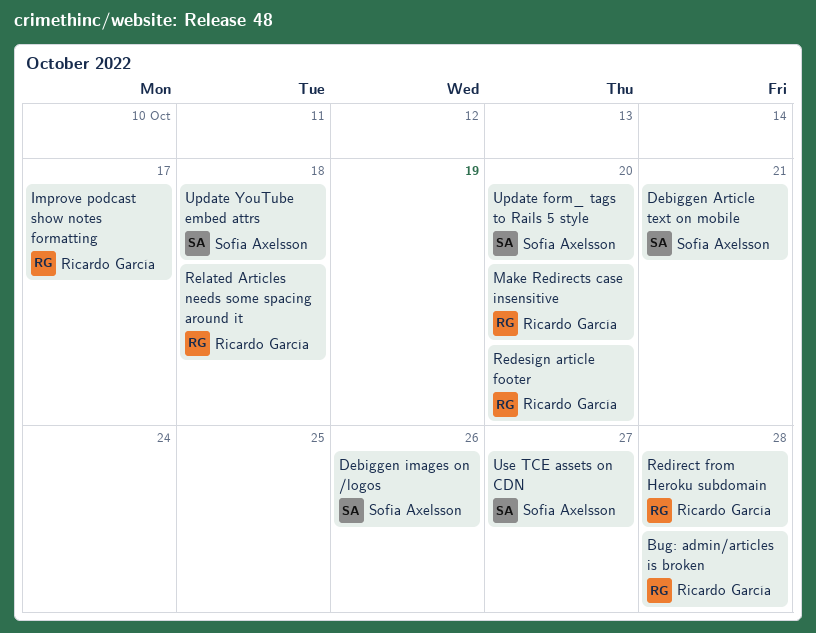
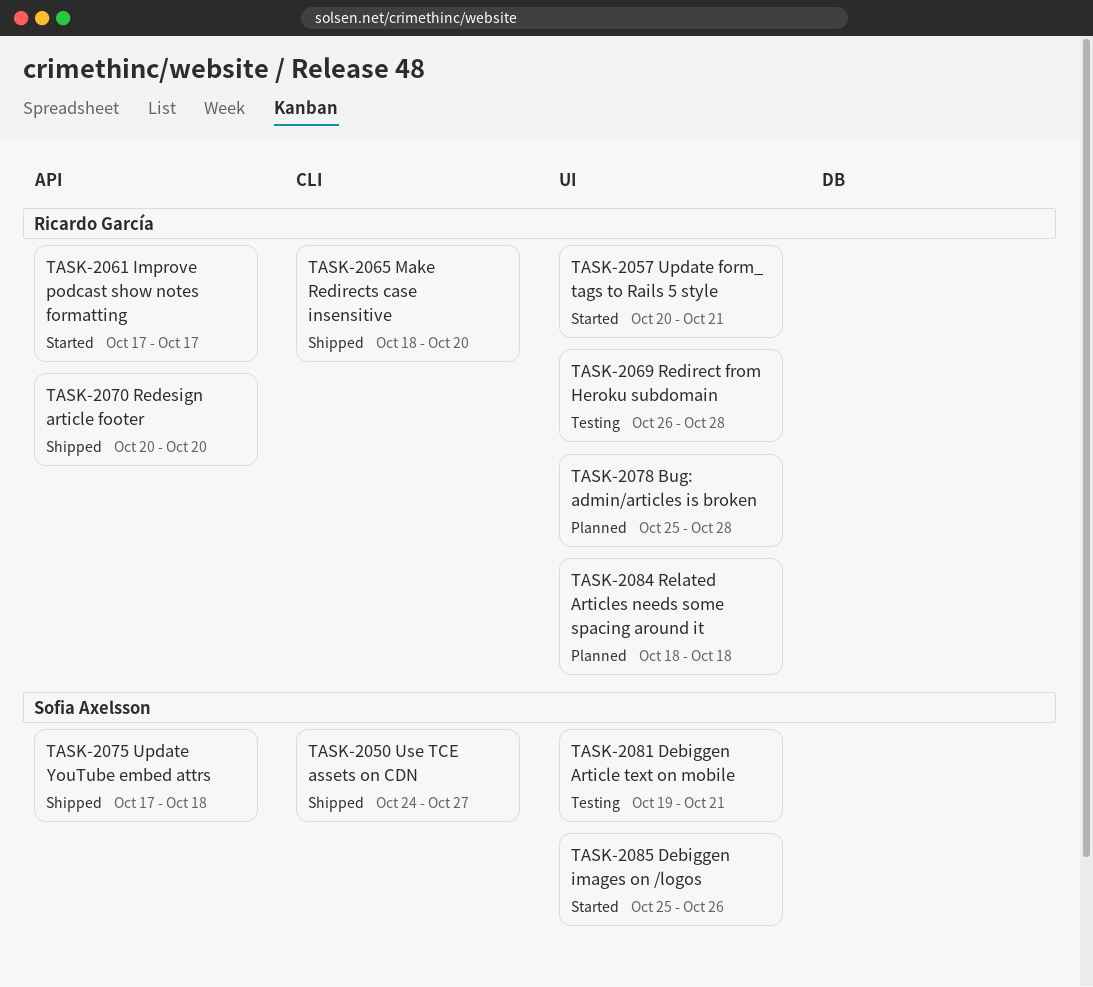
Update form_ tags to Rails 5 style, owner: Sofia Axelsson -> Ricardo García
Update form_ tags to Rails 5 style, due: Oct 20 -> Oct 21

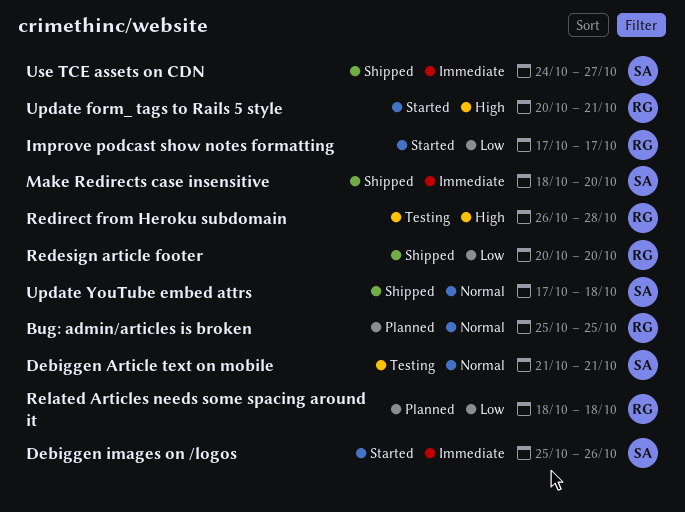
Bug: admin/articles is broken, due: Oct 28 -> Oct 25
Debiggen Article text on mobile, start: Oct 19 -> Oct 21
Make Redirects case insensitive, owner: Ricardo García -> Sofia Axelsson

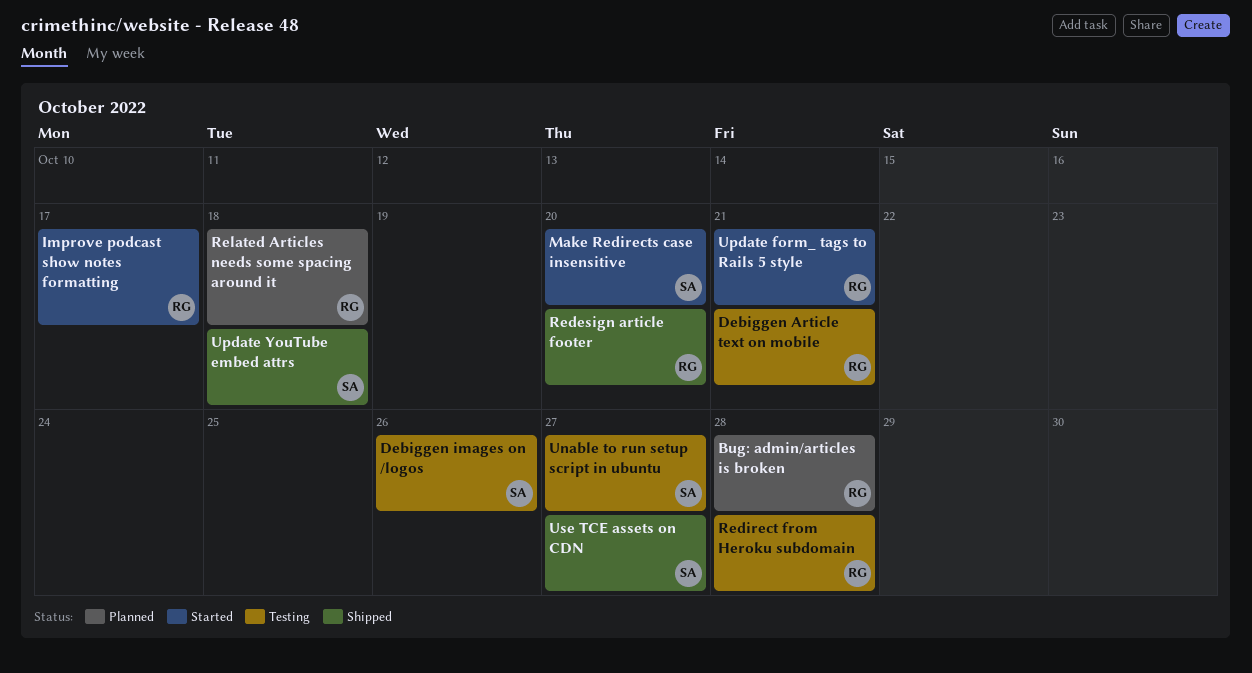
Bug: admin/articles is broken, due: Oct 25 -> Oct 28
Debiggen Article text on mobile, owner: SA -> RG
Debiggen images on /logos, status: Started -> Testing
Make Redirects case insensitive, status: Shipped -> Started
Unable to run setup script in ubuntu: none -> present

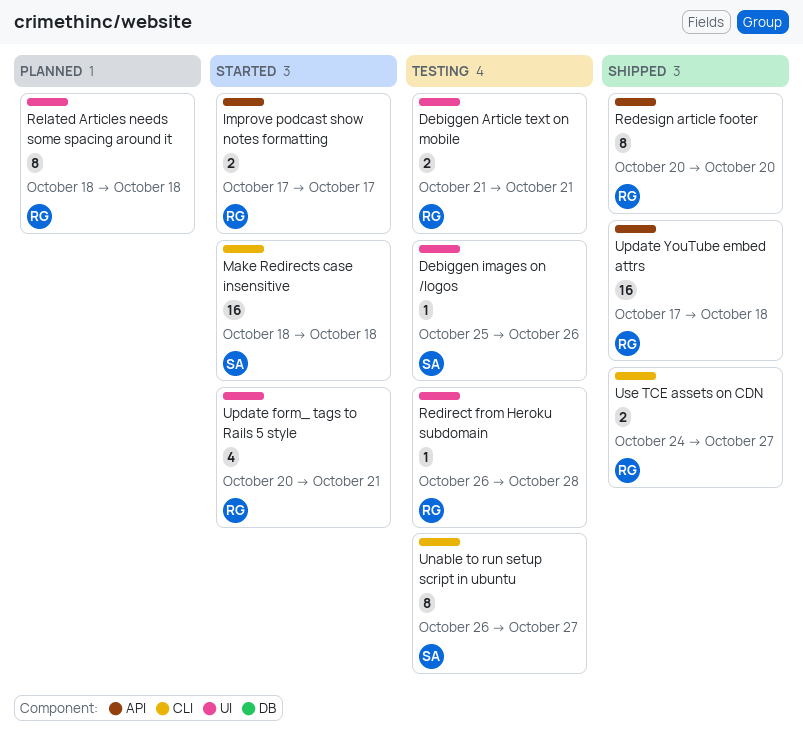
Bug: admin/articles is broken: present -> none
Make Redirects case insensitive, due: Oct 20 -> Oct 18
Update YouTube embed attrs, owner: SA -> RG
Use TCE assets on CDN, owner: SA -> RG

